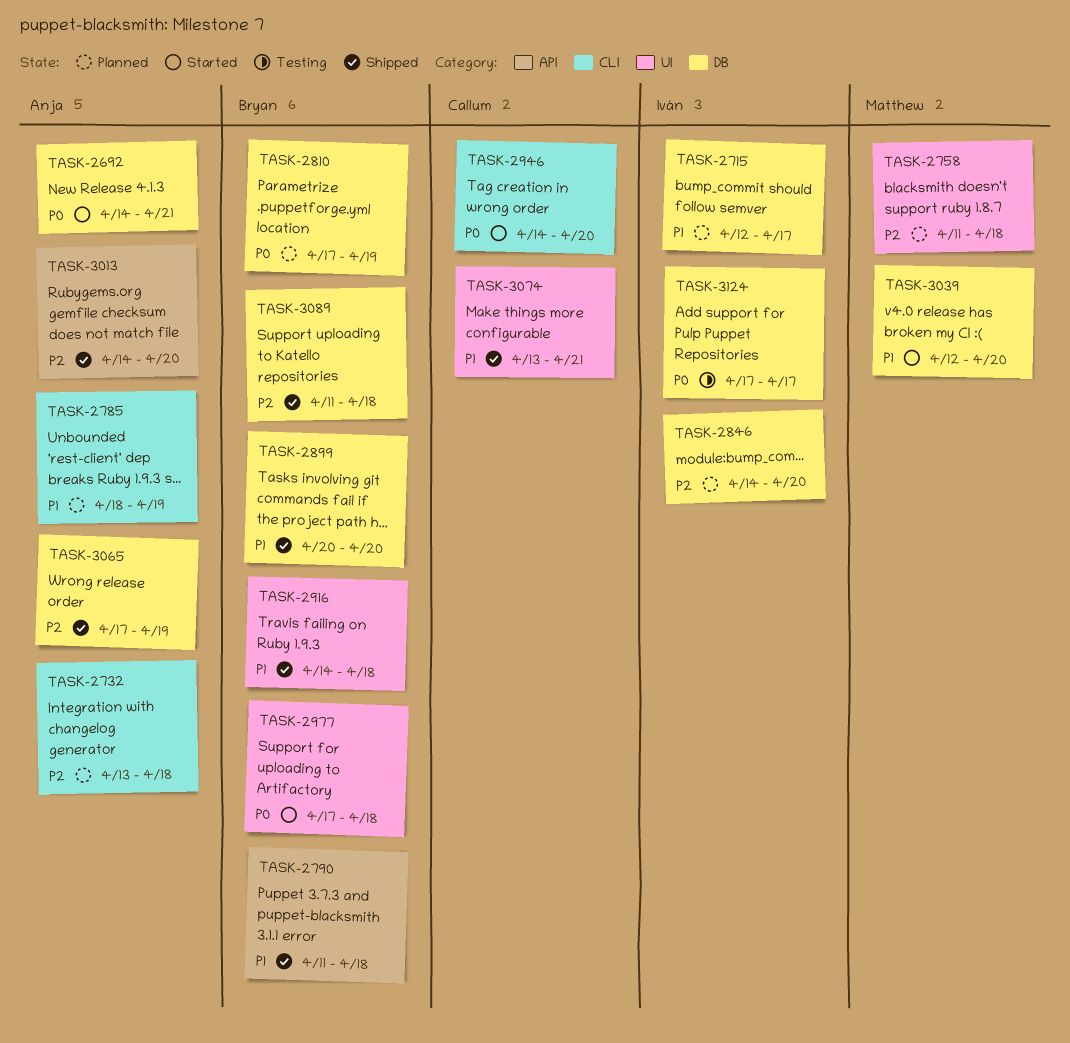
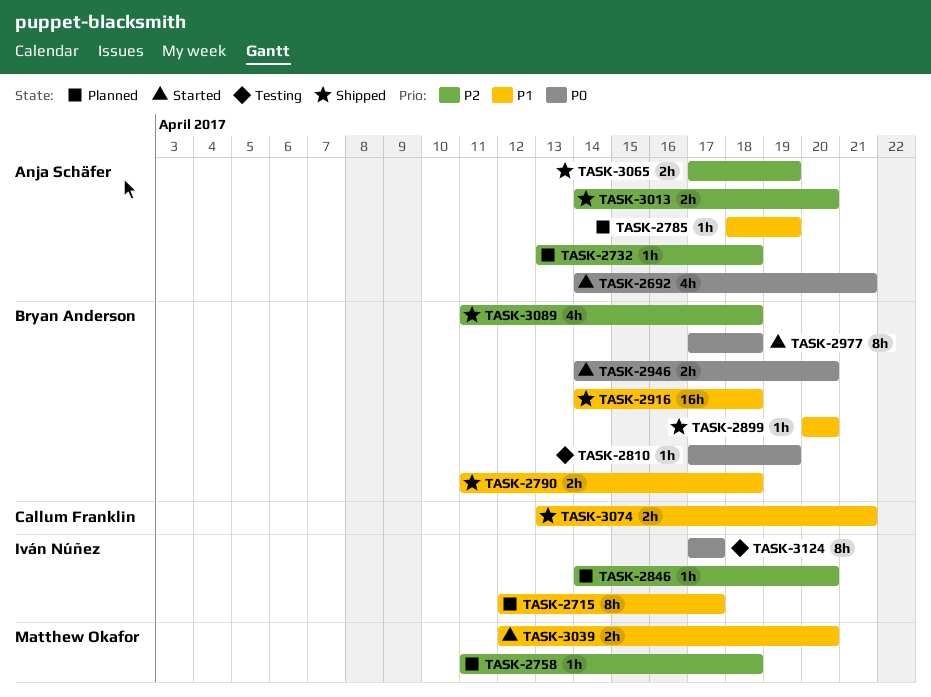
TASK-2810, status: Planned -> Testing
TASK-2946, owner: Callum Franklin -> Bryan Anderson

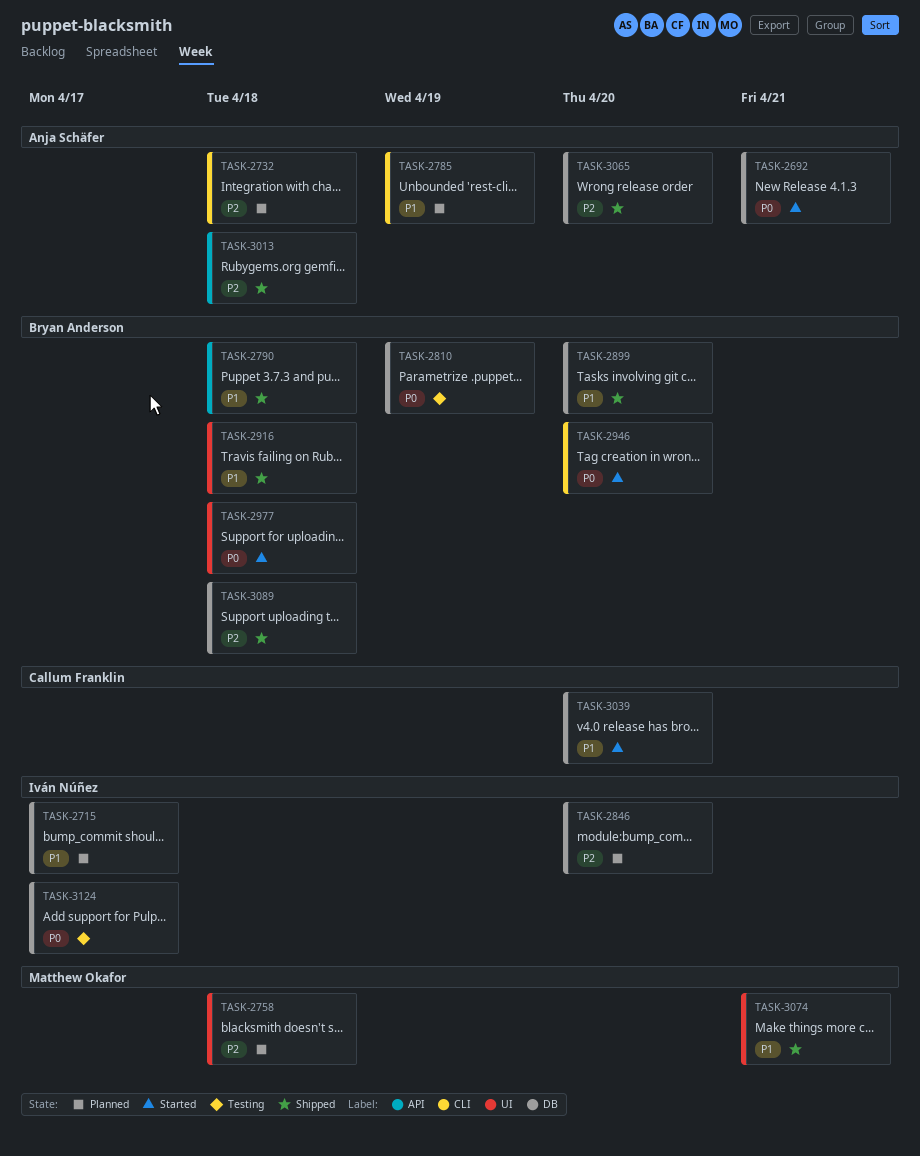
TASK-3013, due: Apr 20 -> Apr 18
TASK-3039, owner: Matthew Okafor -> Callum Franklin
TASK-3065, due: Apr 19 -> Apr 20
TASK-3074, owner: Callum Franklin -> Matthew Okafor

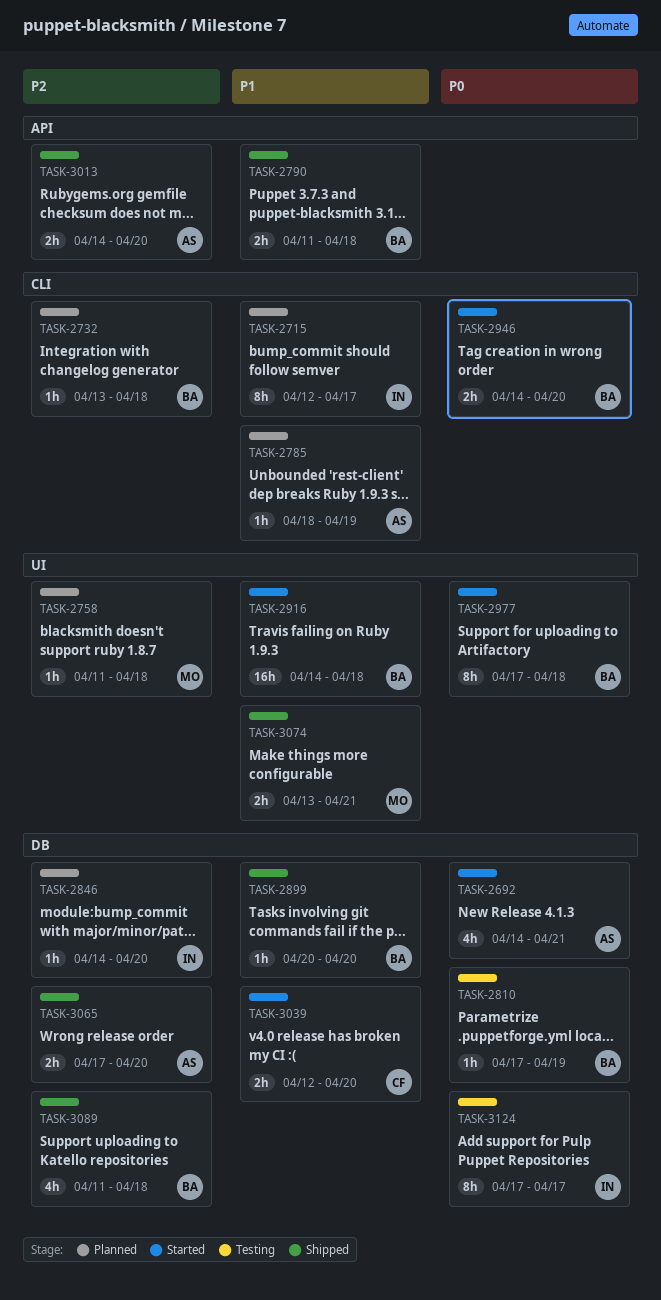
TASK-2715, label: DB -> CLI
TASK-2732, owner: Anja Schäfer -> Bryan Anderson
TASK-2916, status: Shipped -> Started
TASK-3013, due: Apr 18 -> Apr 20

